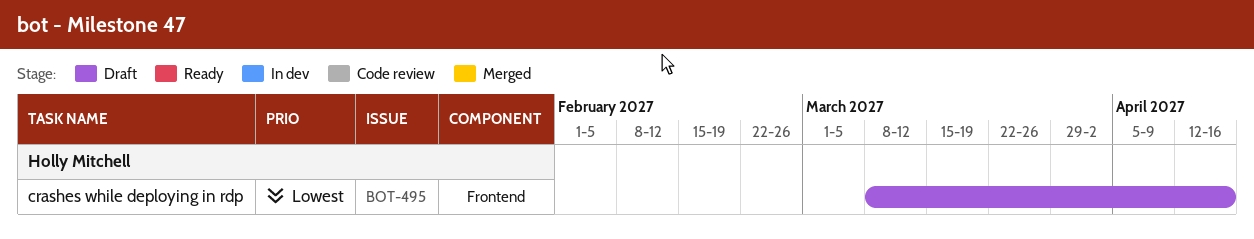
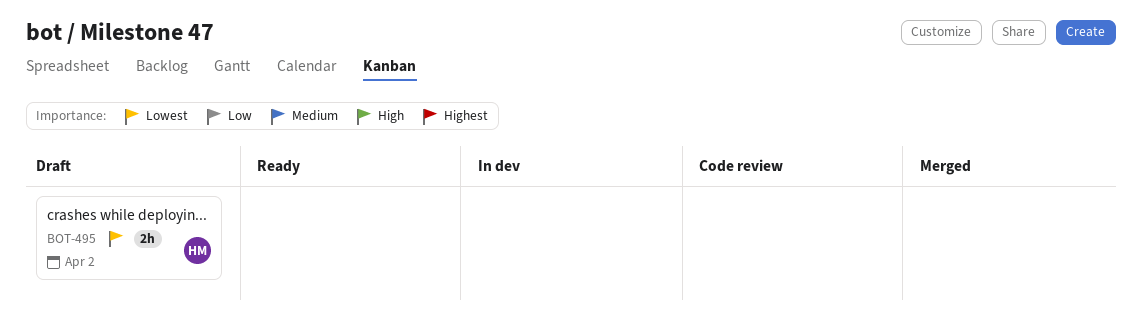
BOT-495, due: Apr 16 -> Apr 2

